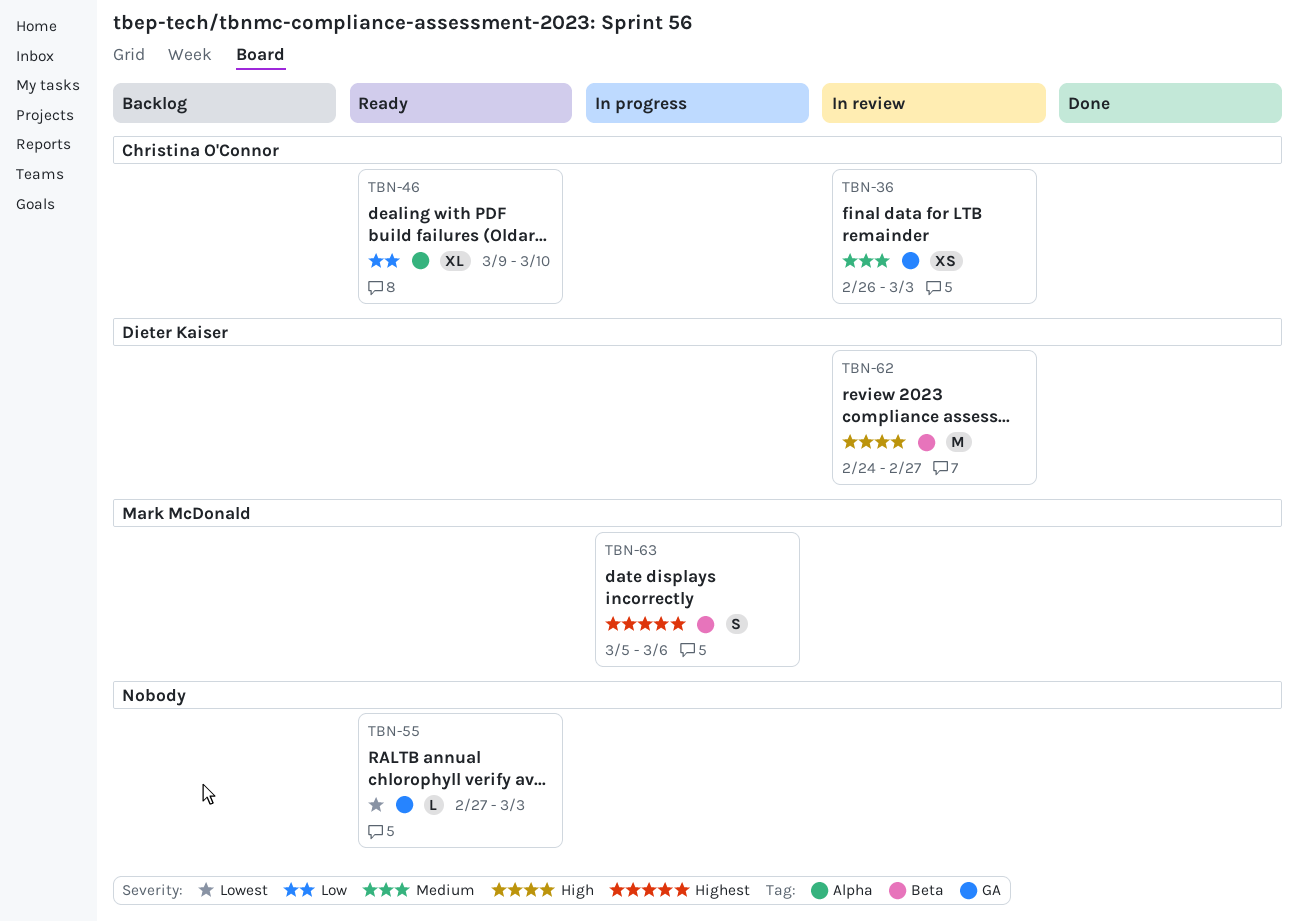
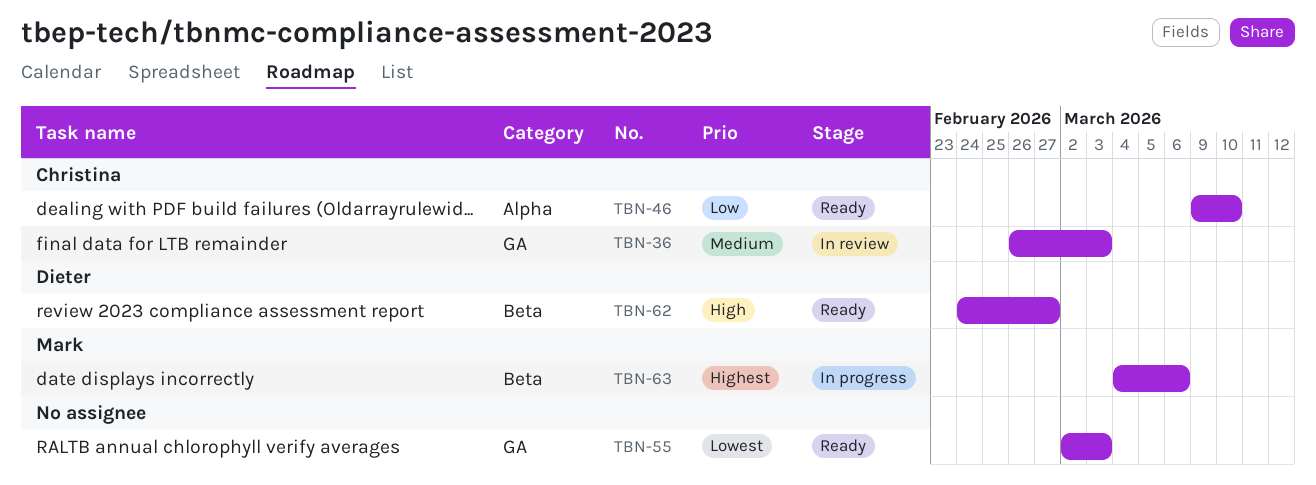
TBN-55, start: Feb 27 -> Mar 2
TBN-62, status: In review -> Ready
TBN-63, start: Mar 5 -> Mar 4

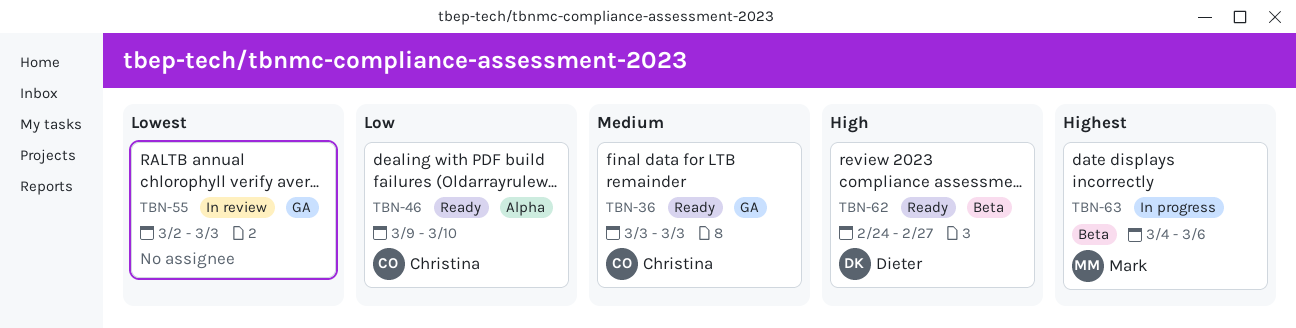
TBN-36, status: In review -> Ready
TBN-36, start: Feb 26 -> Mar 3
TBN-55, status: Ready -> In review

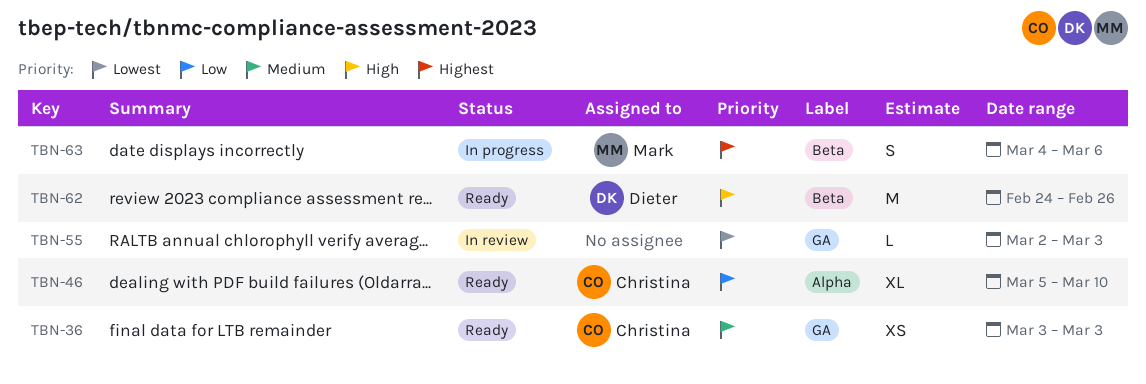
TBN-46, start: Mar 9 -> Mar 5
TBN-62, due: Feb 27 -> Feb 26

